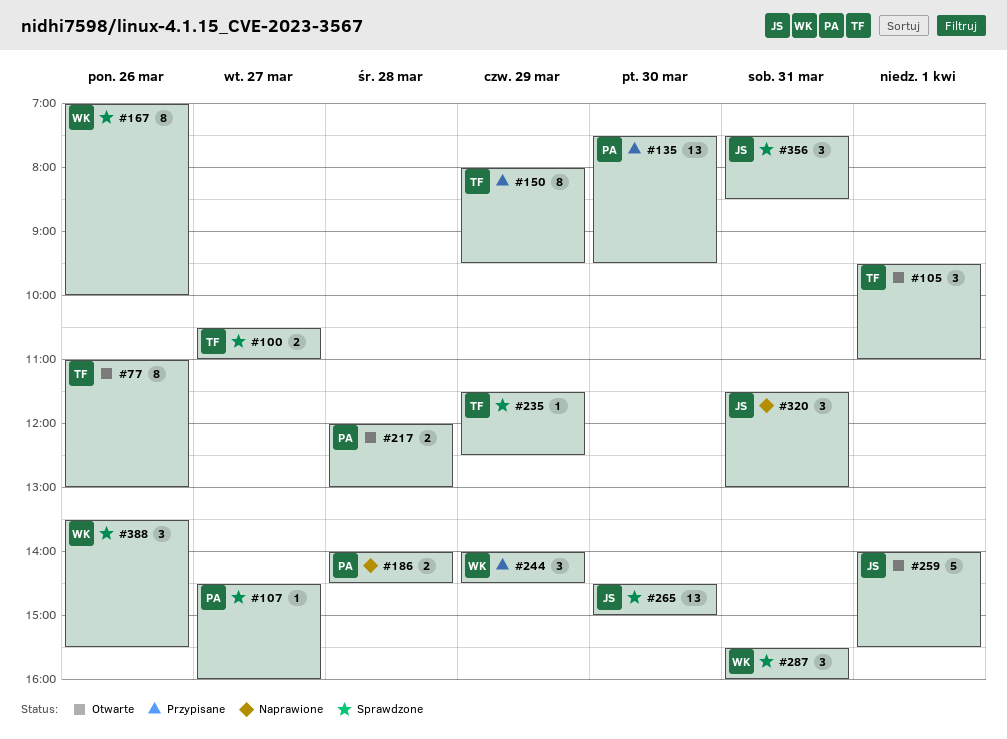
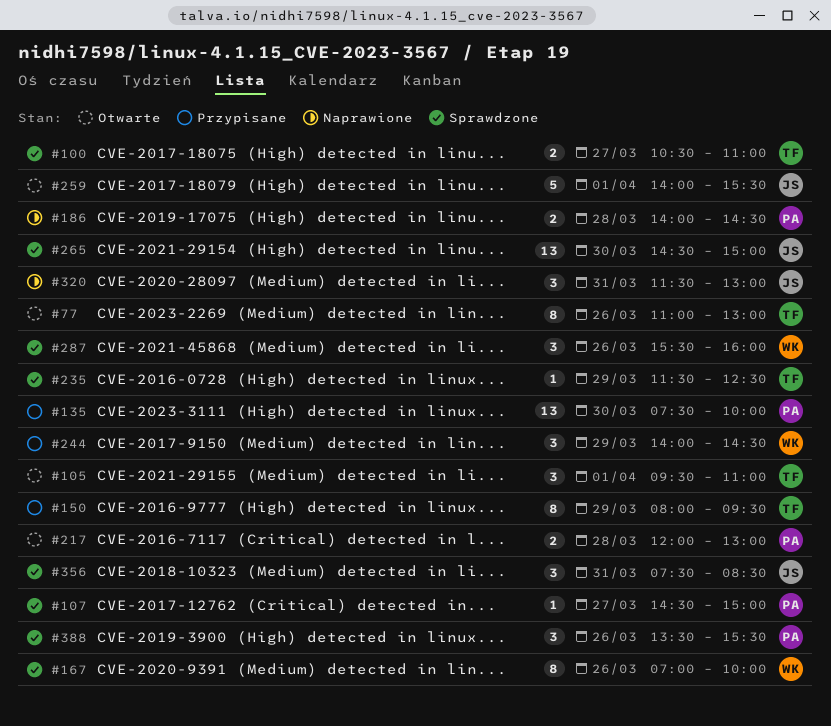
#107, ends: 16:00 -> 15:00
#135, ends: 09:30 -> 10:00
#287, day: Mar 31 -> Mar 26
#388, owner: WK -> PA

